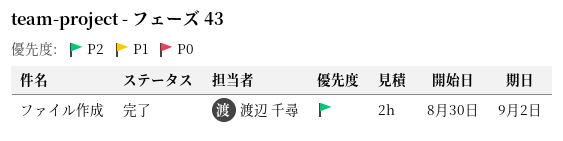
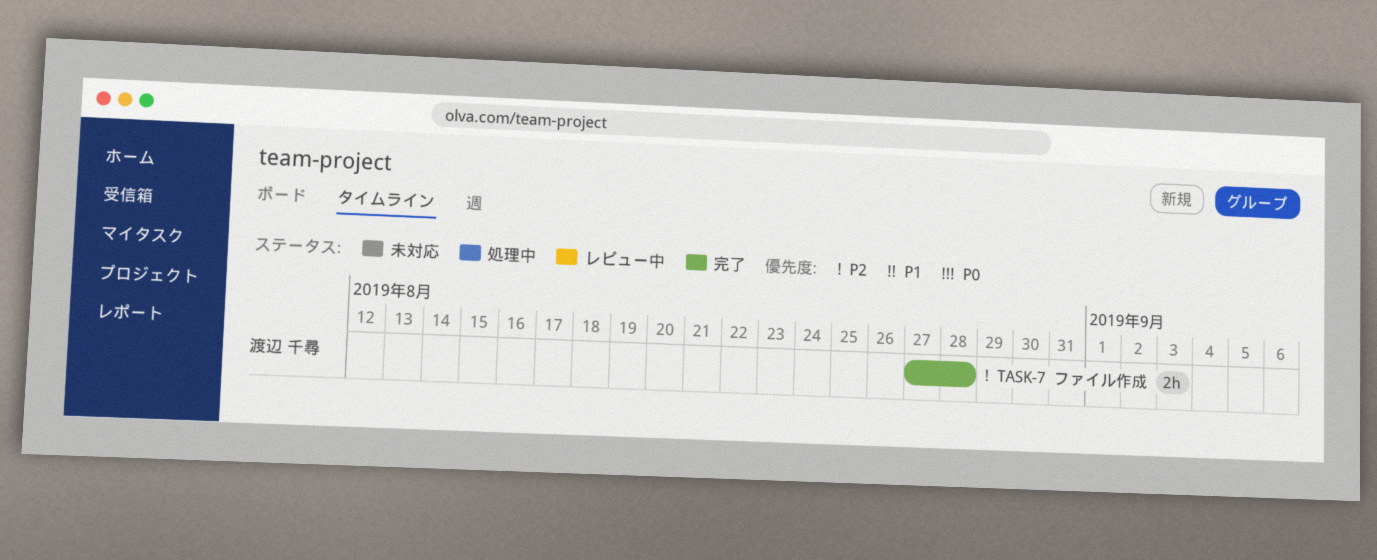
ファイル作成, start: Aug 30 -> Aug 27
ファイル作成, due: Sep 2 -> Aug 28

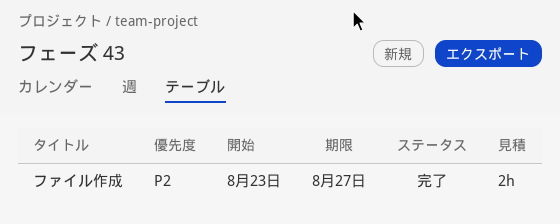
ファイル作成, start: Aug 27 -> Aug 23
ファイル作成, due: Aug 28 -> Aug 27

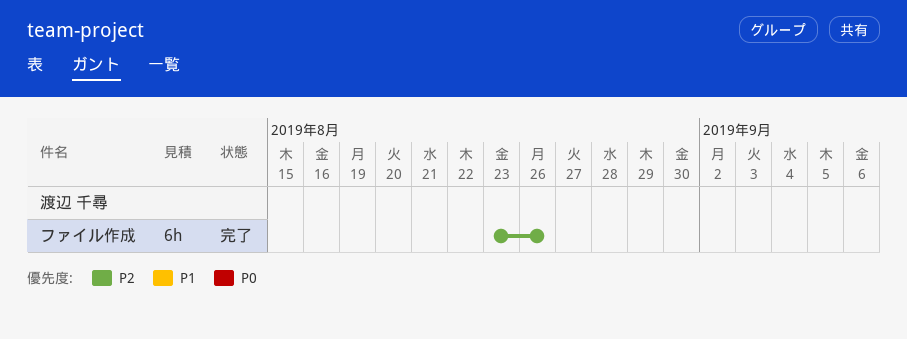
ファイル作成, estimate: 2h -> 6h
ファイル作成, due: Aug 27 -> Aug 26

